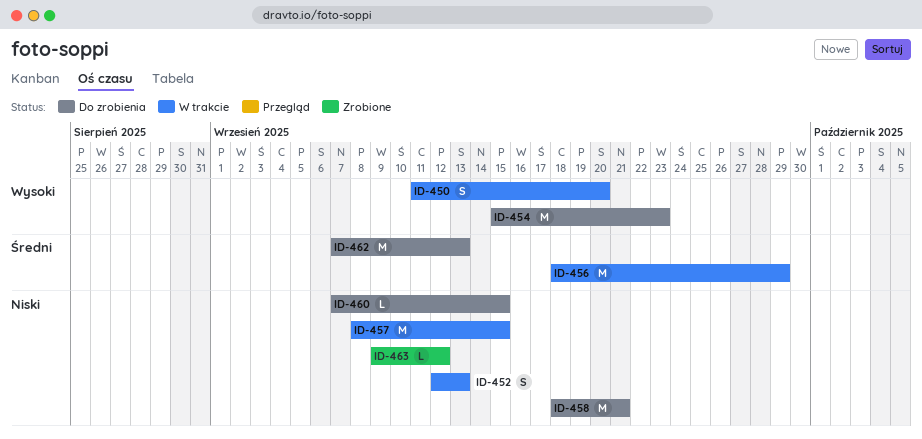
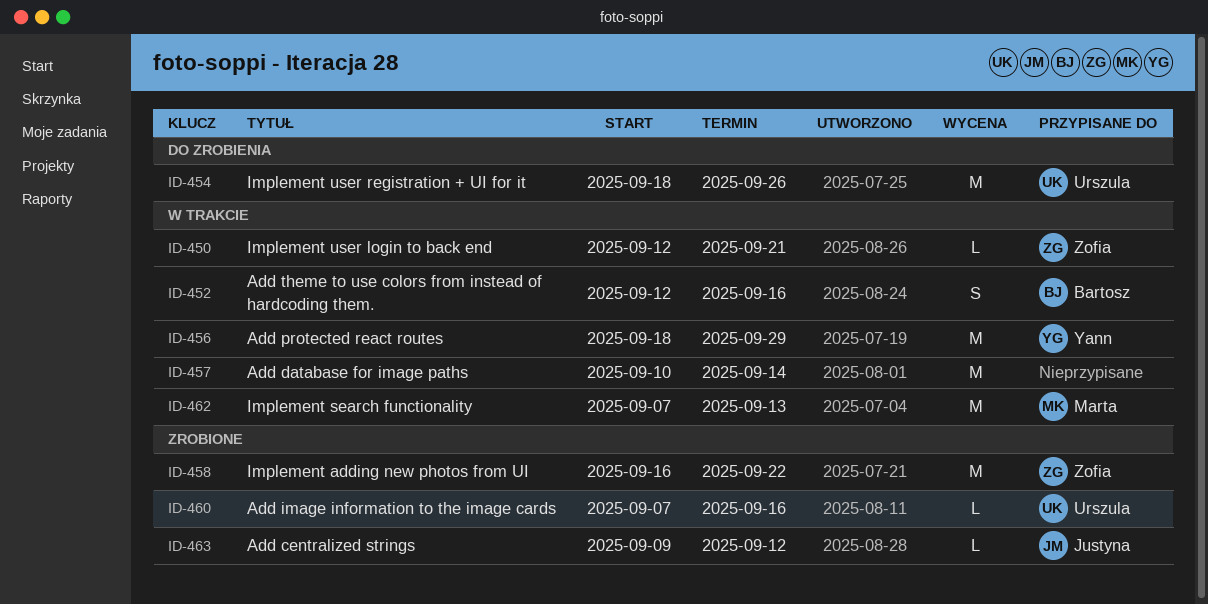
ID-450, estimate: S -> L
ID-450, start: Sep 11 -> Sep 12
ID-450, due: Sep 20 -> Sep 21
ID-452, due: Sep 13 -> Sep 16
ID-454, start: Sep 15 -> Sep 18
ID-454, due: Sep 23 -> Sep 26
ID-457, start: Sep 8 -> Sep 10
ID-457, due: Sep 15 -> Sep 14
ID-458, status: Do zrobienia -> Zrobione
ID-458, start: Sep 18 -> Sep 16
ID-458, due: Sep 21 -> Sep 22
ID-460, status: Do zrobienia -> Zrobione
ID-460, due: Sep 15 -> Sep 16
ID-462, status: Do zrobienia -> W trakcie

